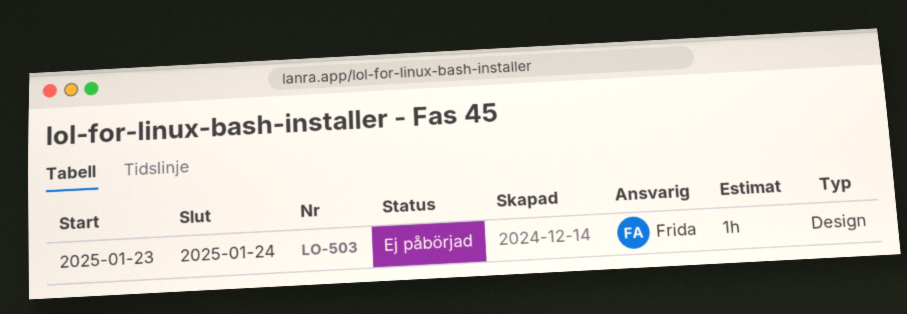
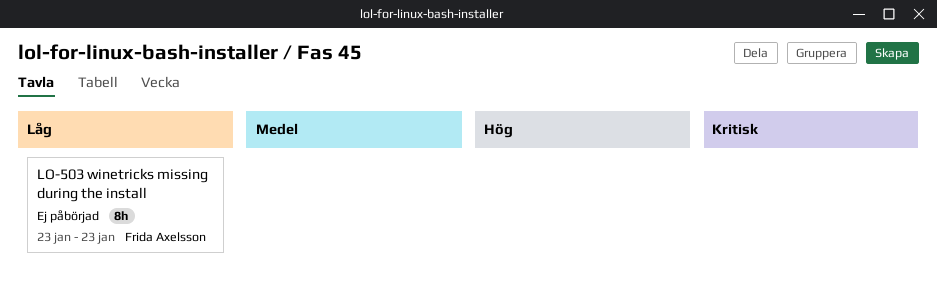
LO-503, estimate: 1h -> 8h
LO-503, due: Jan 24 -> Jan 23

